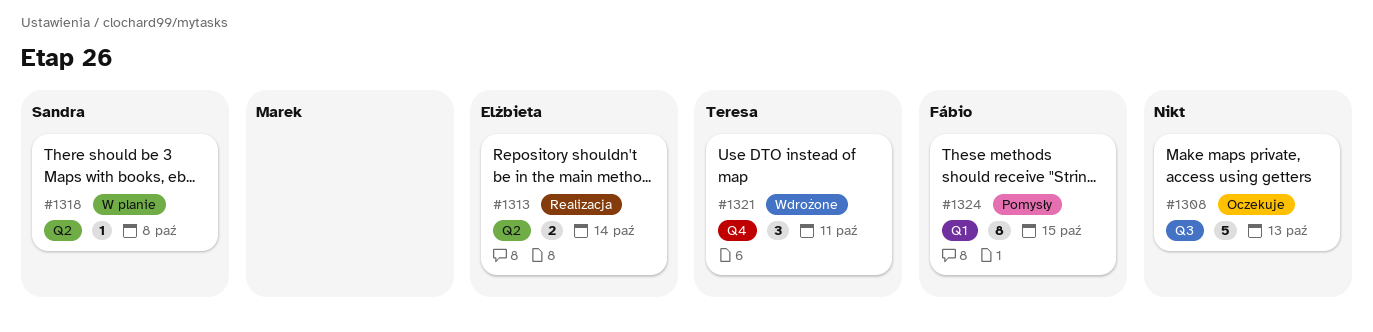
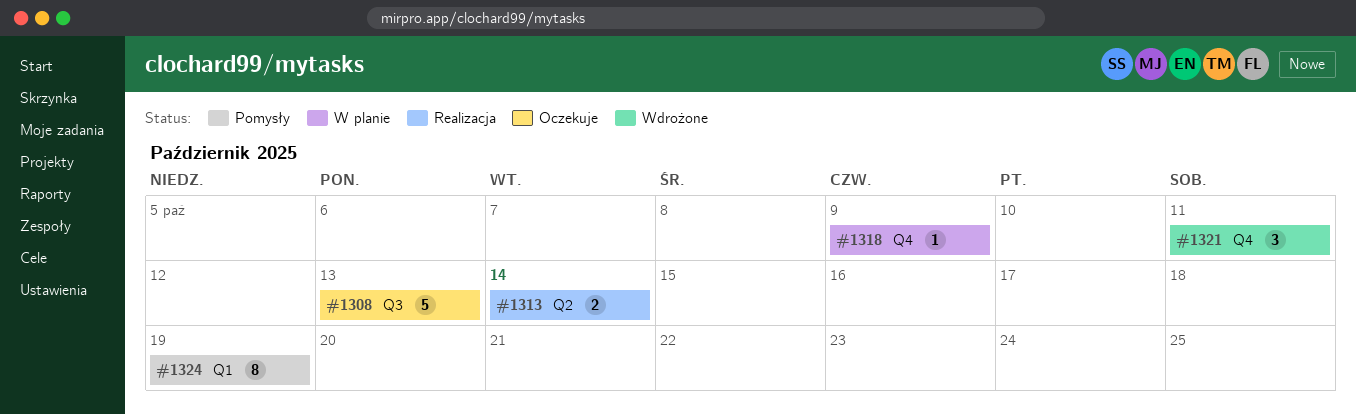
#1318, label: Q2 -> Q4
#1318, due: Oct 8 -> Oct 9
#1324, due: Oct 15 -> Oct 19

